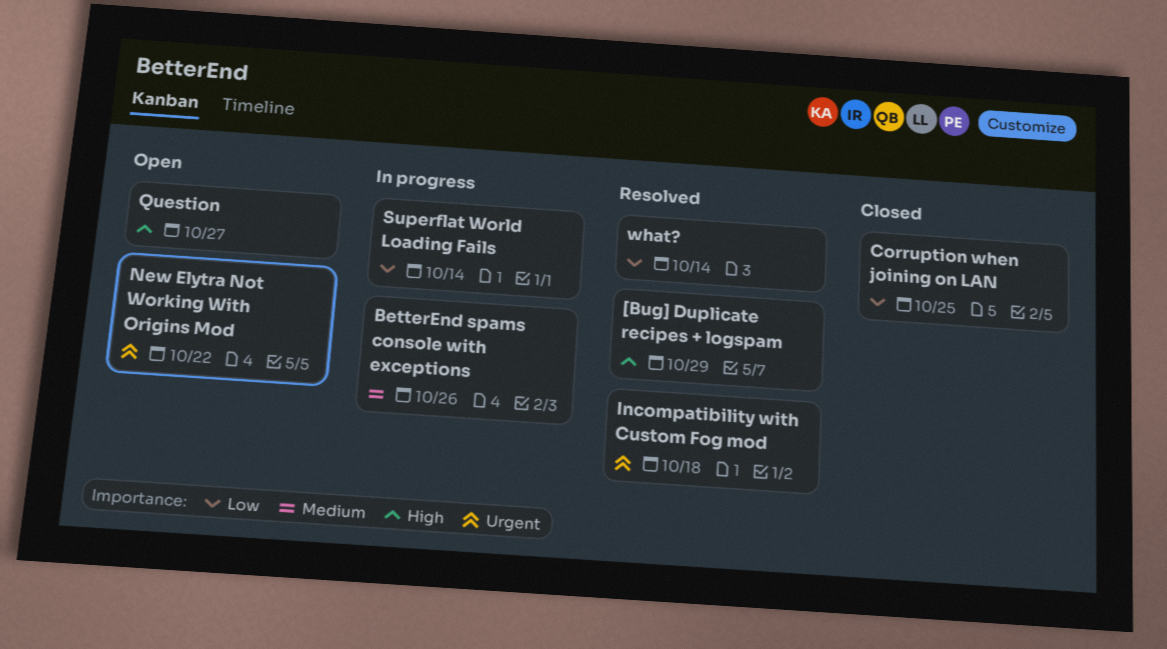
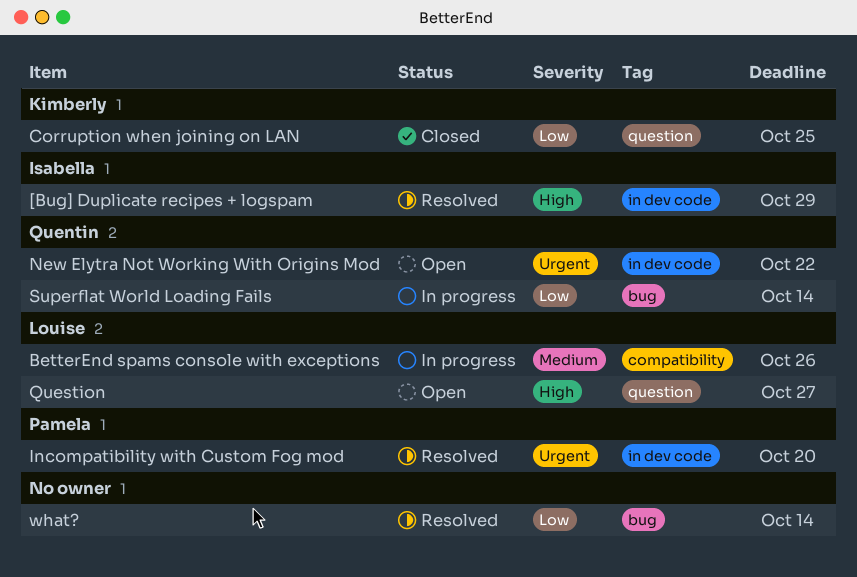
Incompatibility with Custom Fog mod, due: Oct 18 -> Oct 20

